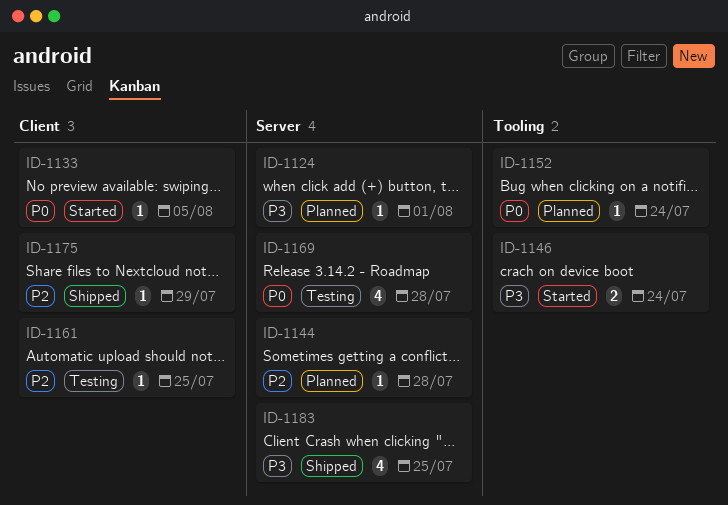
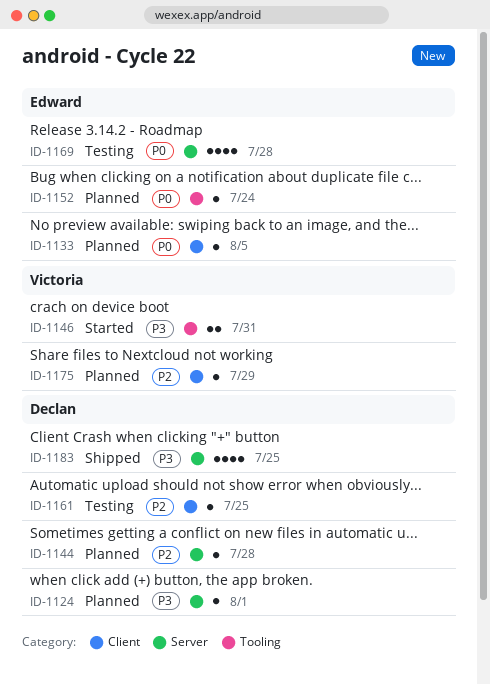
ID-1133, status: Started -> Planned
ID-1146, due: Jul 24 -> Jul 31
ID-1175, status: Shipped -> Planned

